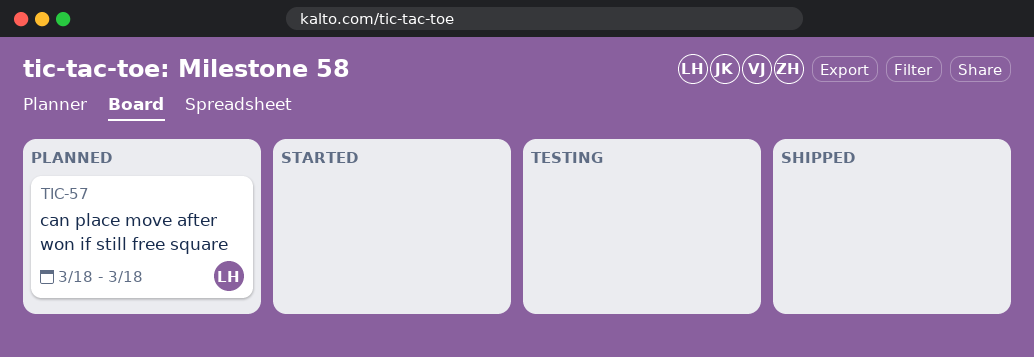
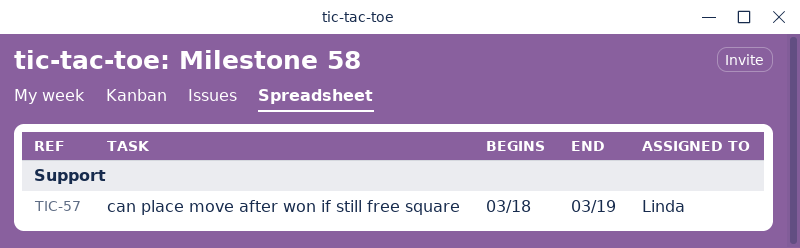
TIC-57, due: Mar 18 -> Mar 19

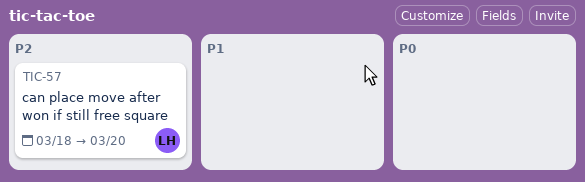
TIC-57, due: Mar 19 -> Mar 20

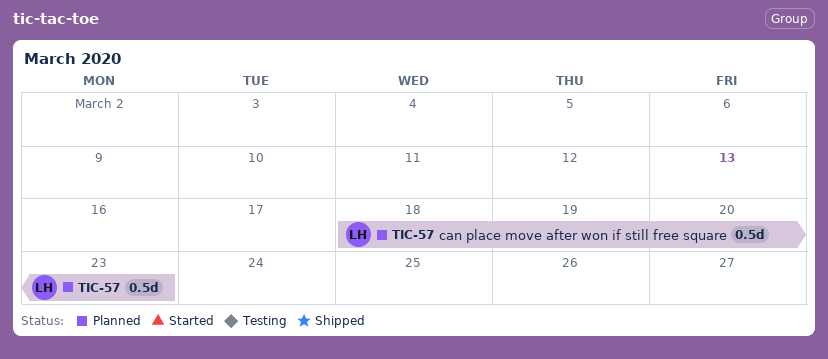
TIC-57, due: Mar 20 -> Mar 23

